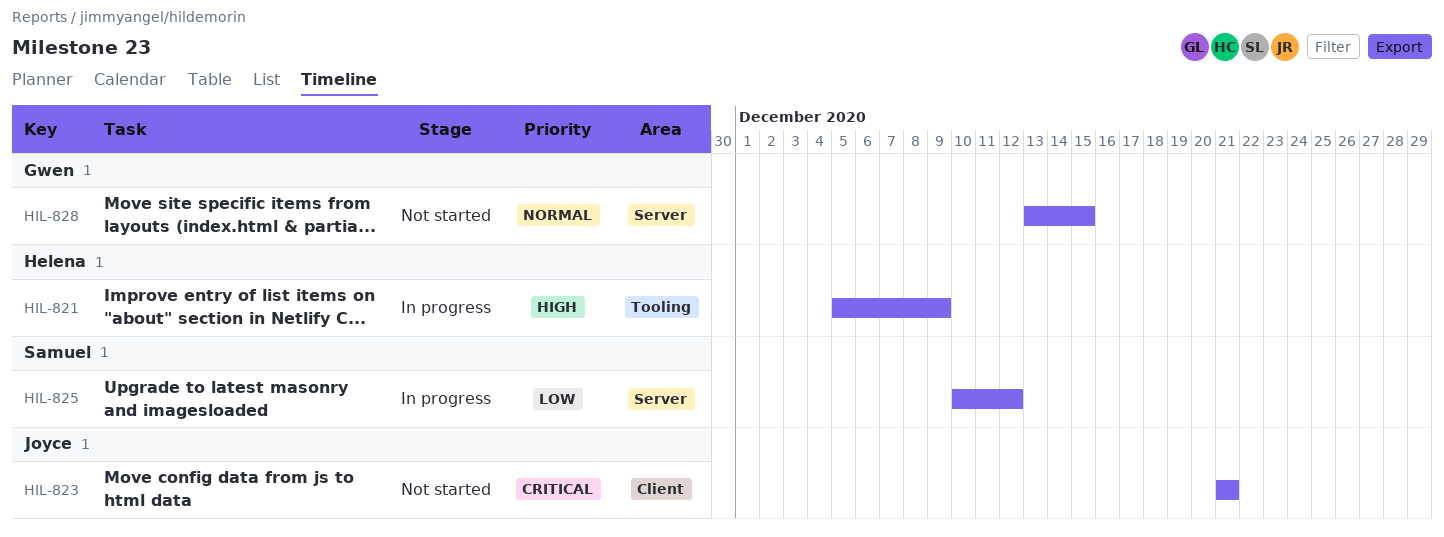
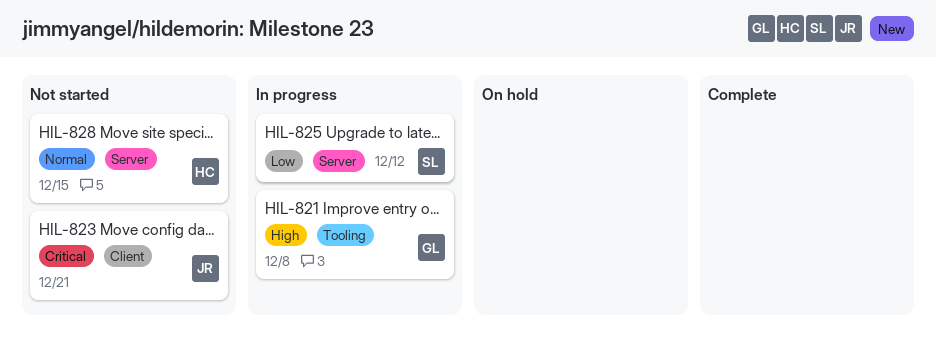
HIL-821, owner: Helena -> Gwen
HIL-821, due: Dec 9 -> Dec 8
HIL-828, owner: Gwen -> Helena

